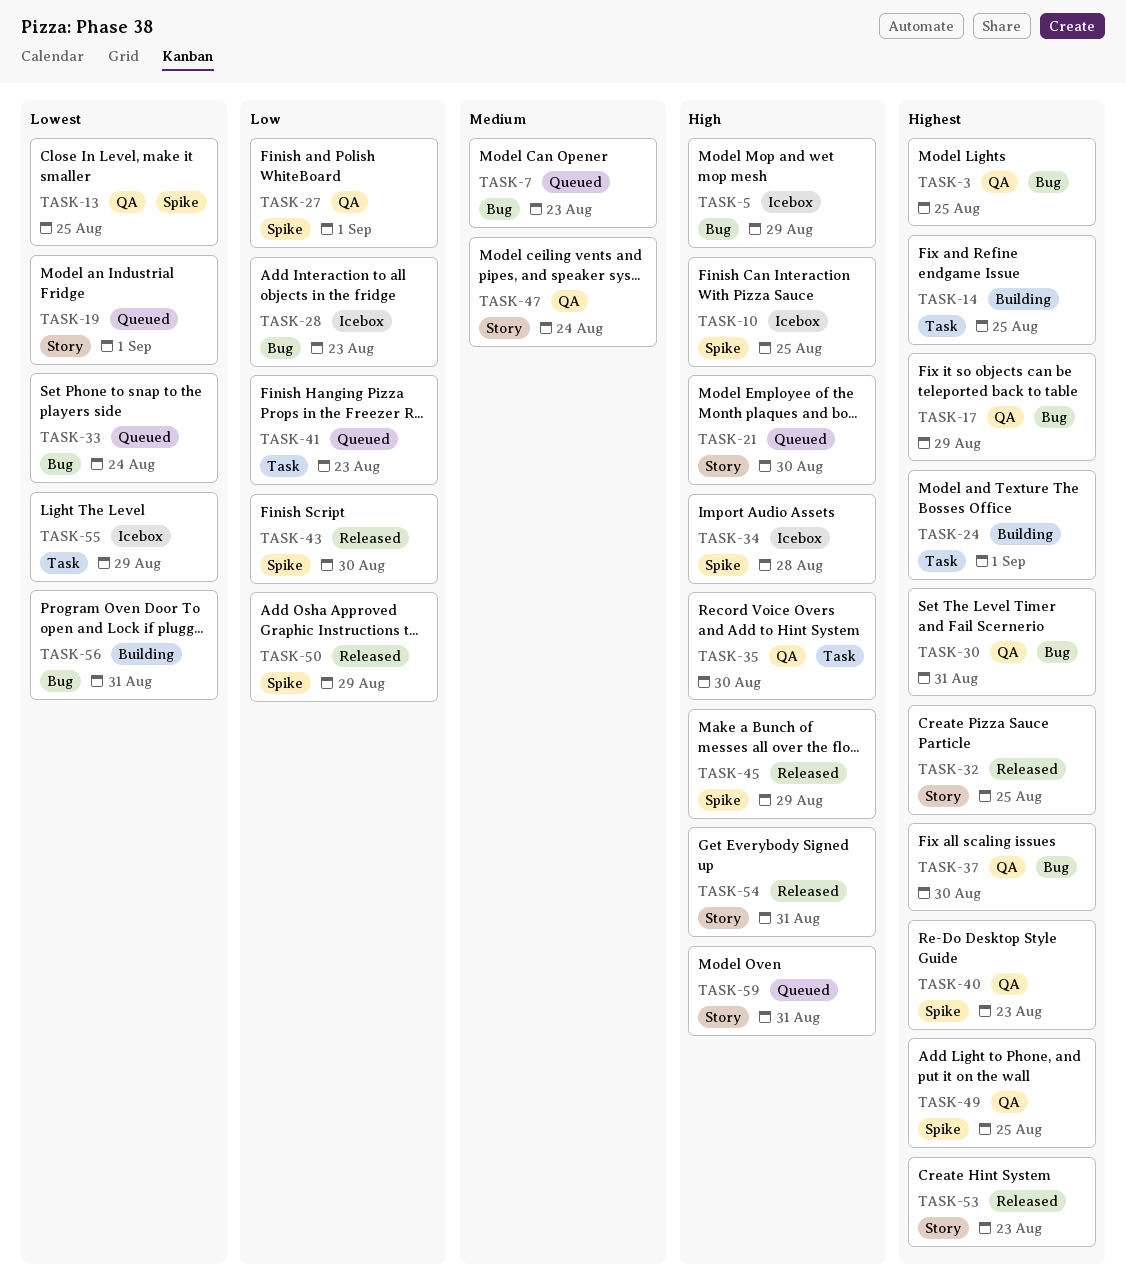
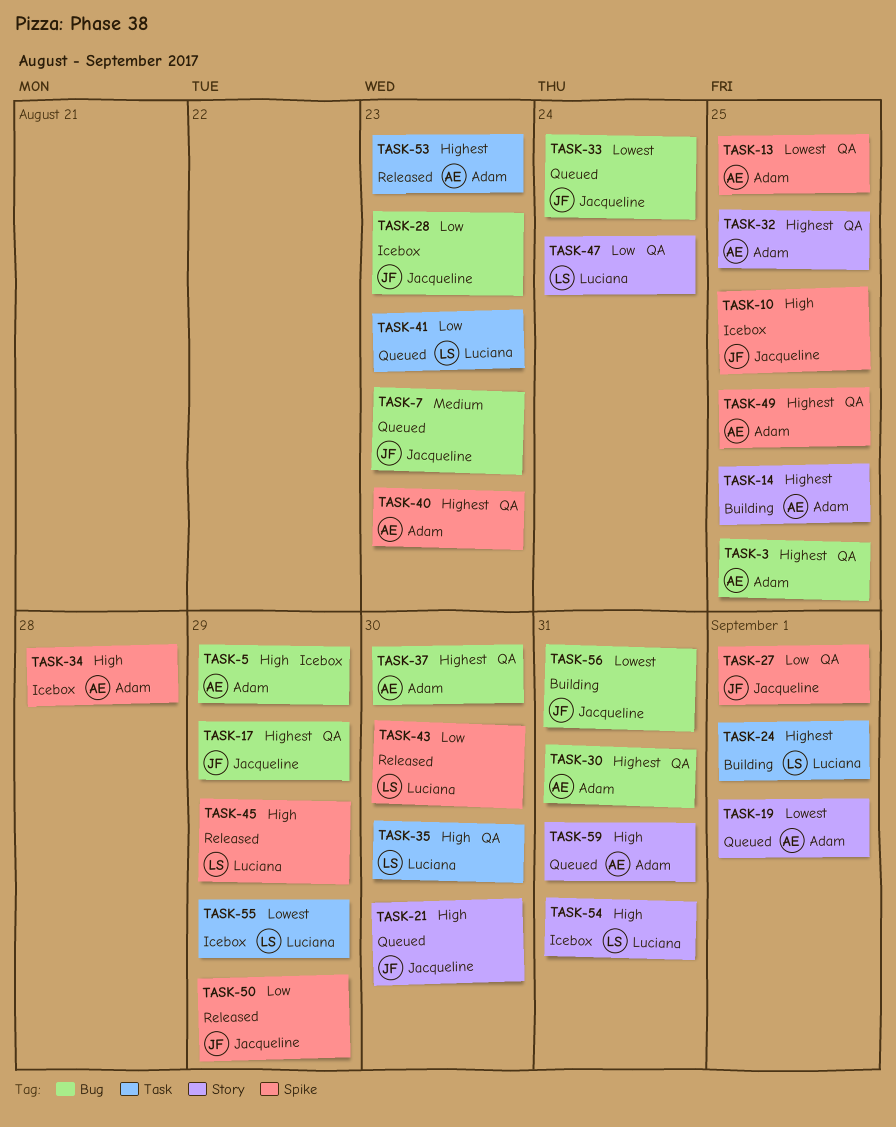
TASK-14, label: Task -> Story
TASK-32, status: Released -> QA
TASK-47, priority: Medium -> Low
TASK-53, label: Story -> Task
TASK-54, status: Released -> Icebox

